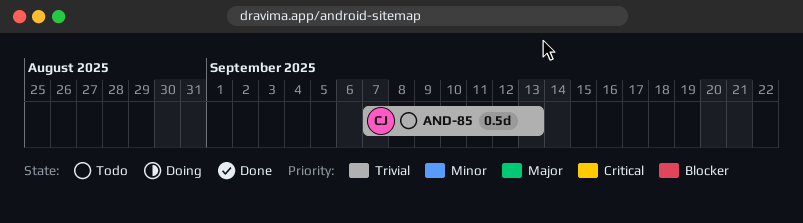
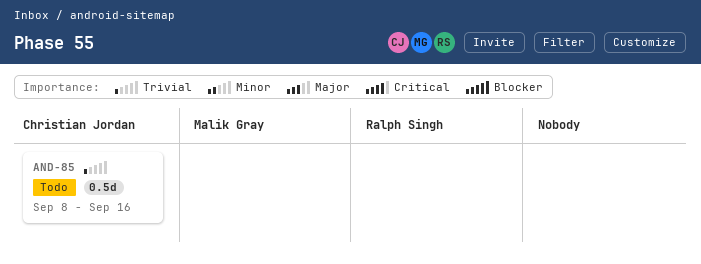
AND-85, start: Sep 7 -> Sep 8
AND-85, due: Sep 13 -> Sep 16

